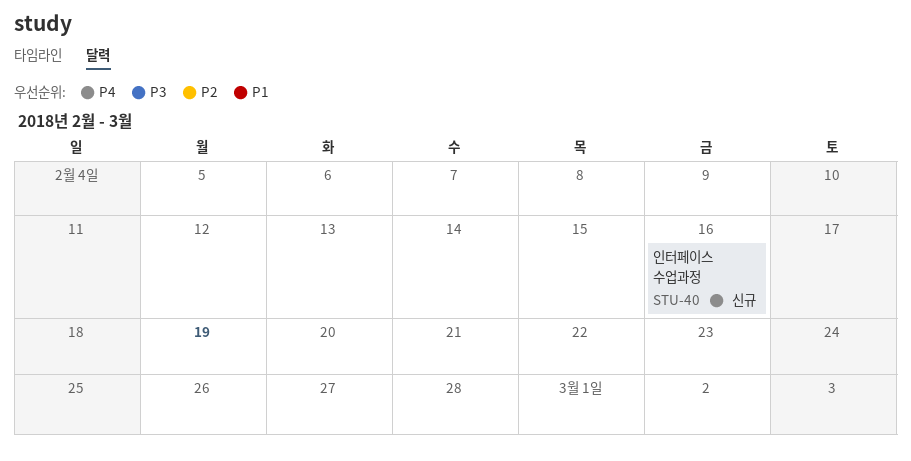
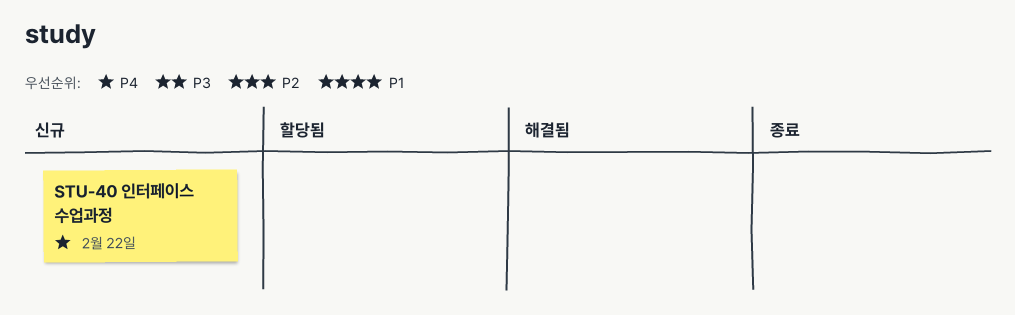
STU-40, due: Feb 16 -> Feb 22

